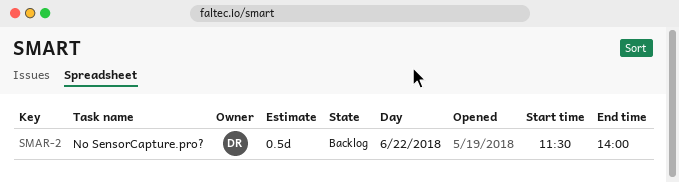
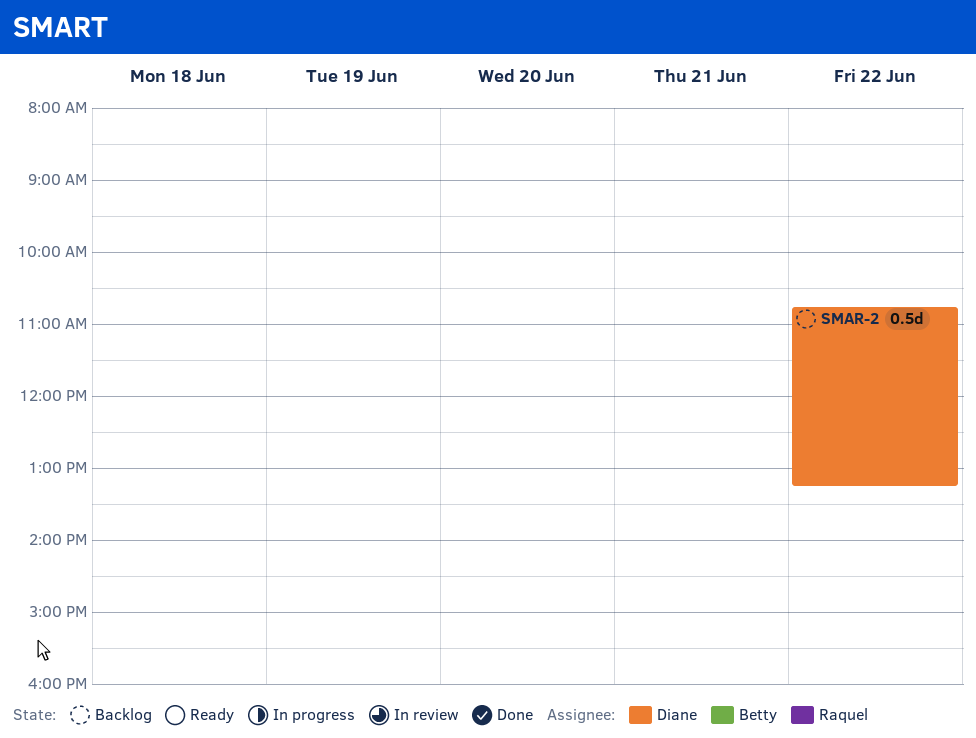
SMAR-2, begins: 11:30 -> 10:45
SMAR-2, ends: 14:00 -> 13:15

